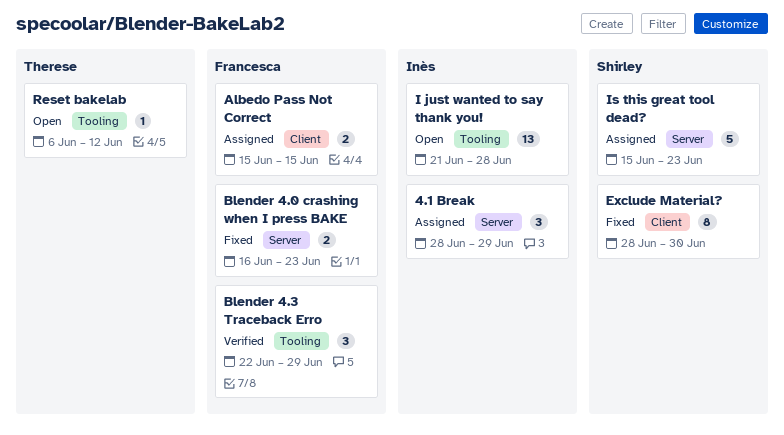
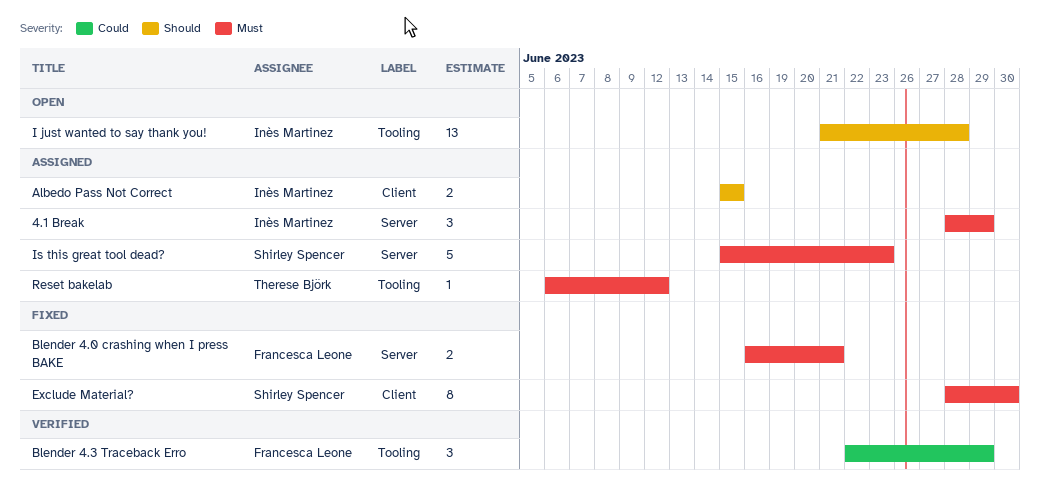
Albedo Pass Not Correct, owner: Francesca Leone -> Inès Martinez
Blender 4.0 crashing when I press BAKE, due: Jun 23 -> Jun 21
Reset bakelab, status: Open -> Assigned

